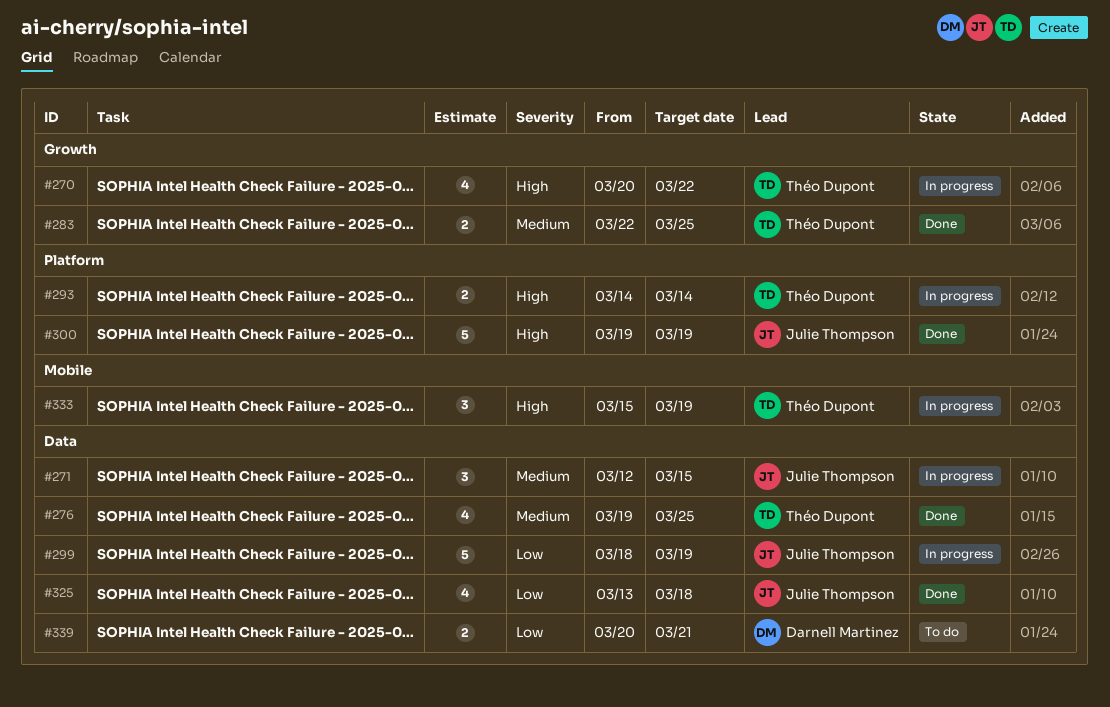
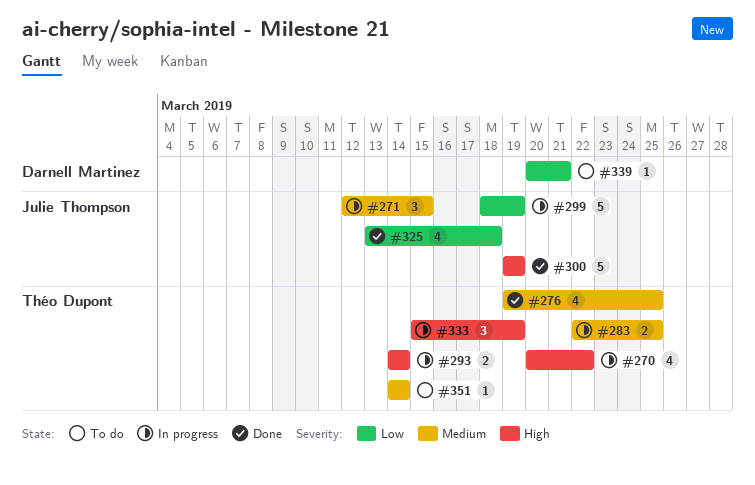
#283, status: Done -> In progress
#339, estimate: 2 -> 1
#351: none -> present

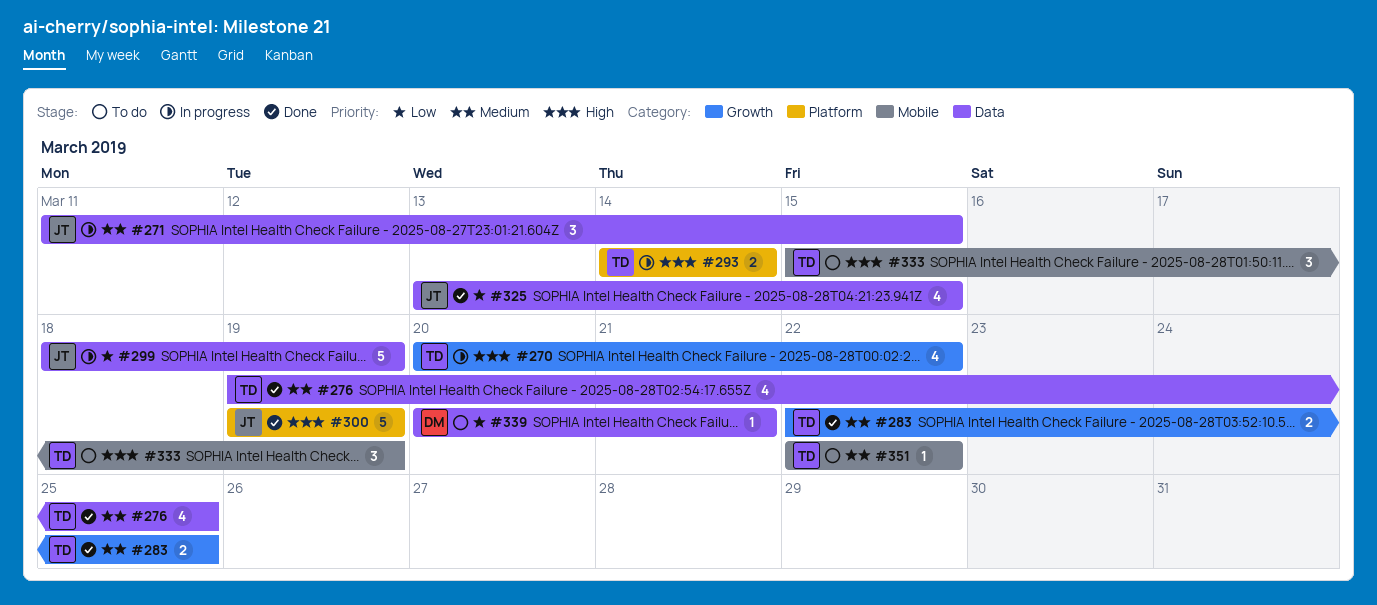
#271, start: Mar 12 -> Mar 11
#283, status: In progress -> Done
#325, due: Mar 18 -> Mar 15
#333, status: In progress -> To do
#351, start: Mar 14 -> Mar 22
#351, due: Mar 14 -> Mar 22

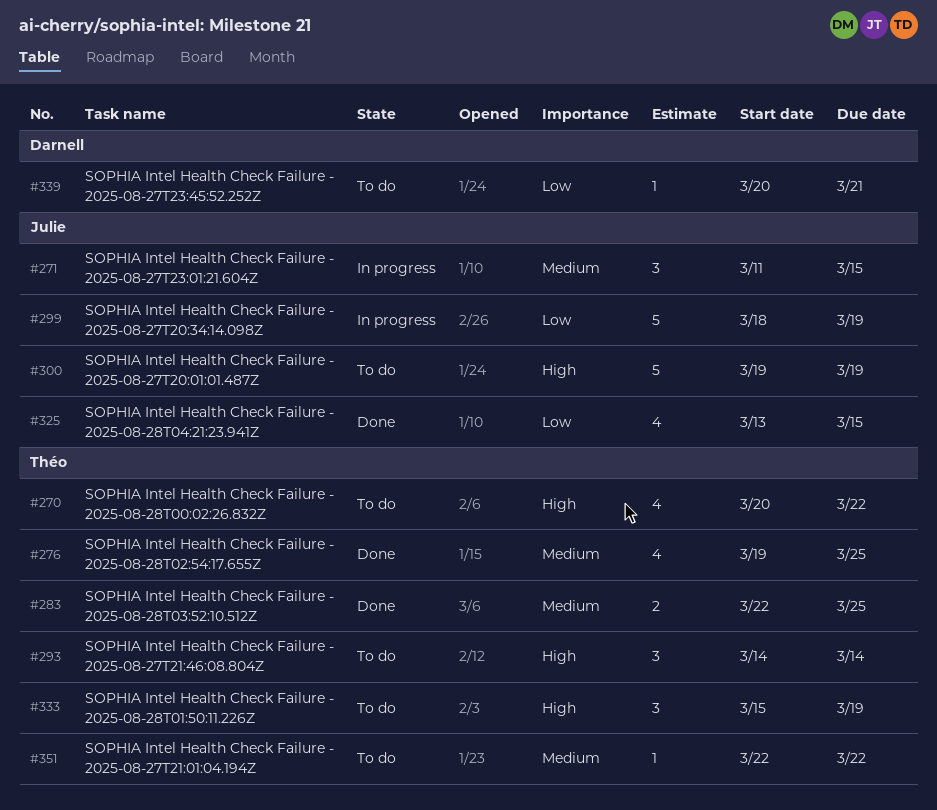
#270, status: In progress -> To do
#293, status: In progress -> To do
#293, estimate: 2 -> 3
#300, status: Done -> To do

